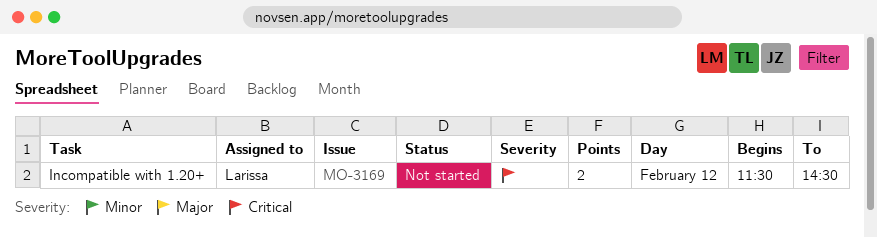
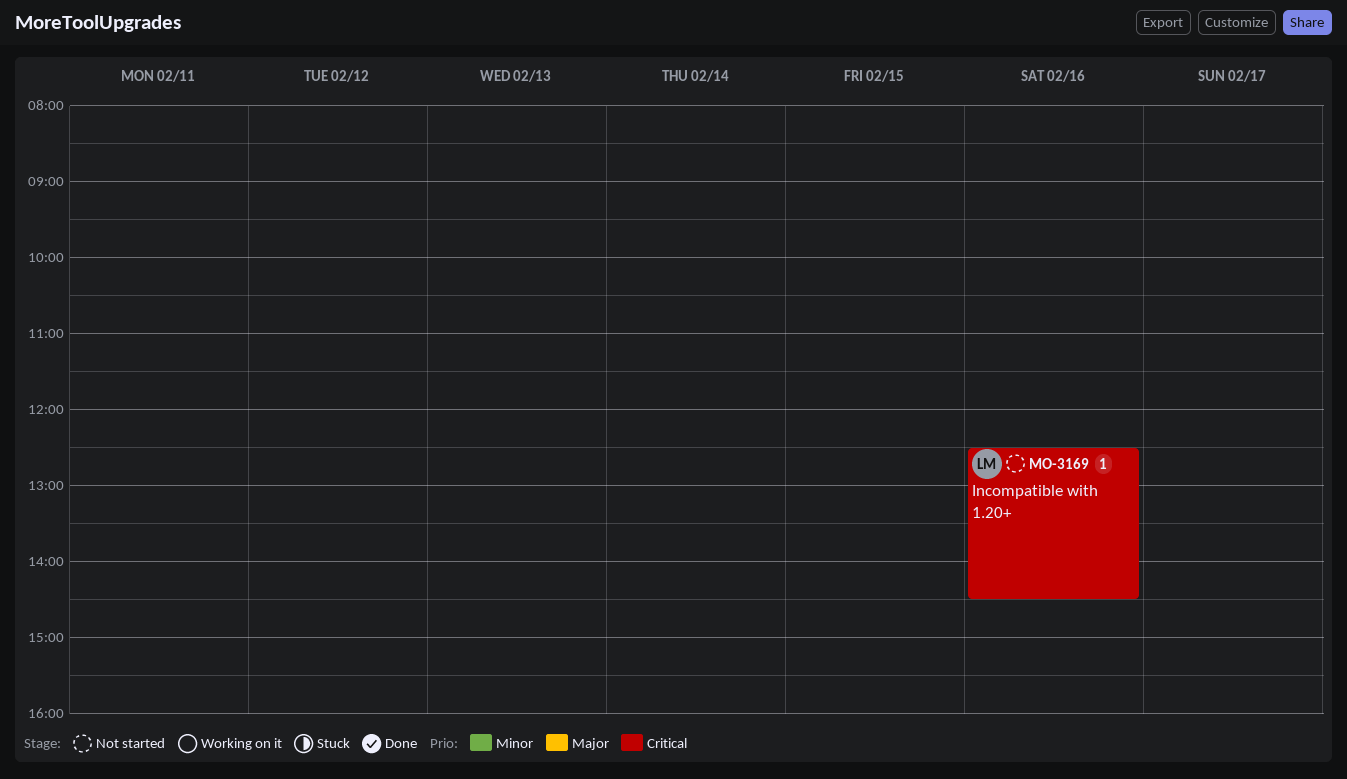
MO-3169, estimate: 2 -> 1
MO-3169, day: Feb 12 -> Feb 16
MO-3169, begins: 11:30 -> 12:30

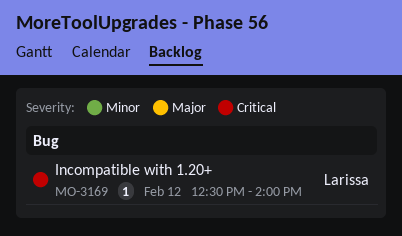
MO-3169, day: Feb 16 -> Feb 12
MO-3169, ends: 14:30 -> 14:00

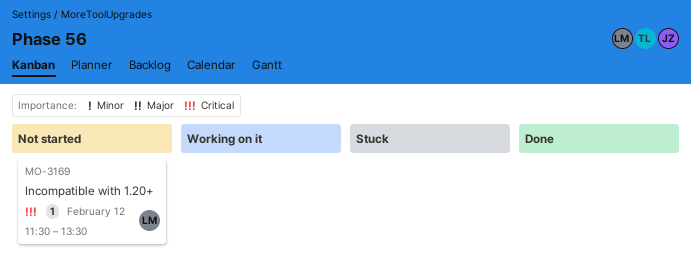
MO-3169, begins: 12:30 -> 11:30
MO-3169, ends: 14:00 -> 13:30

